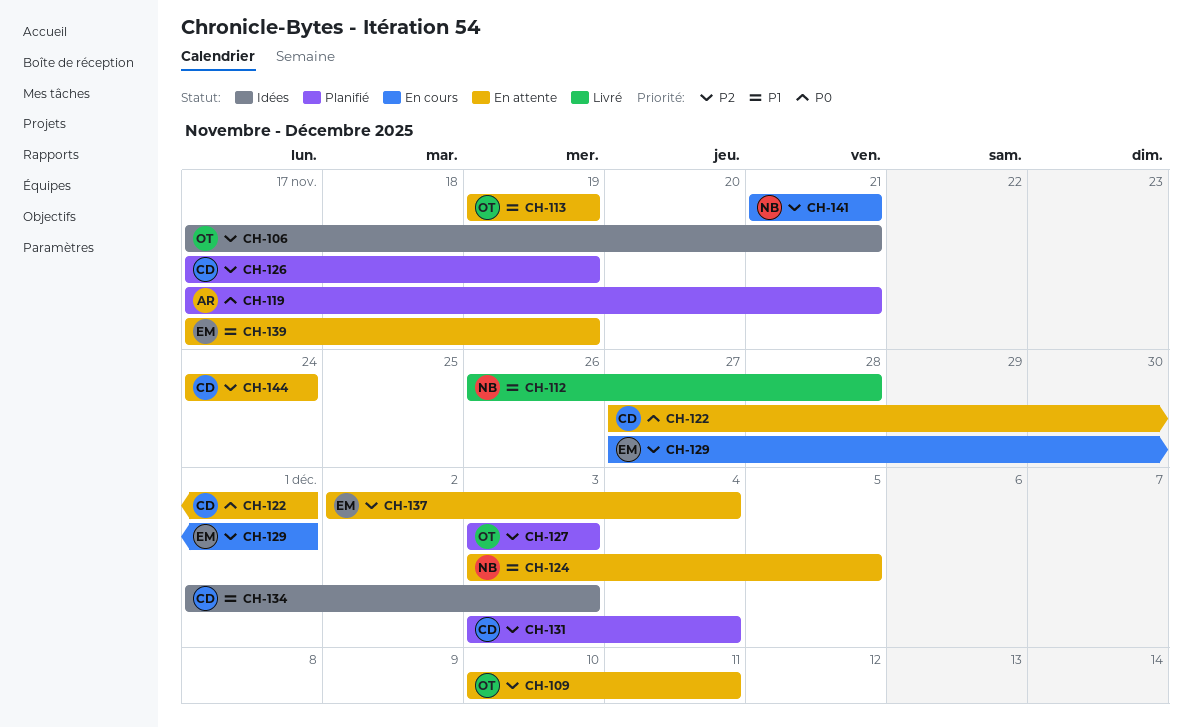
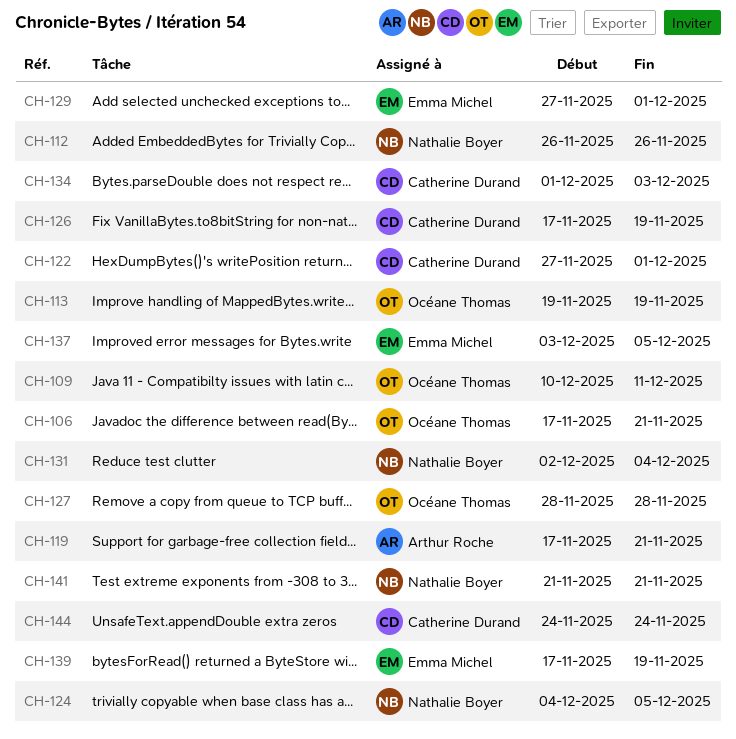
CH-112, due: Nov 28 -> Nov 26
CH-124, start: Dec 3 -> Dec 4
CH-127, start: Dec 3 -> Nov 28
CH-127, due: Dec 3 -> Nov 28
CH-131, owner: Catherine Durand -> Nathalie Boyer
CH-131, start: Dec 3 -> Dec 2
CH-137, start: Dec 2 -> Dec 3
CH-137, due: Dec 4 -> Dec 5

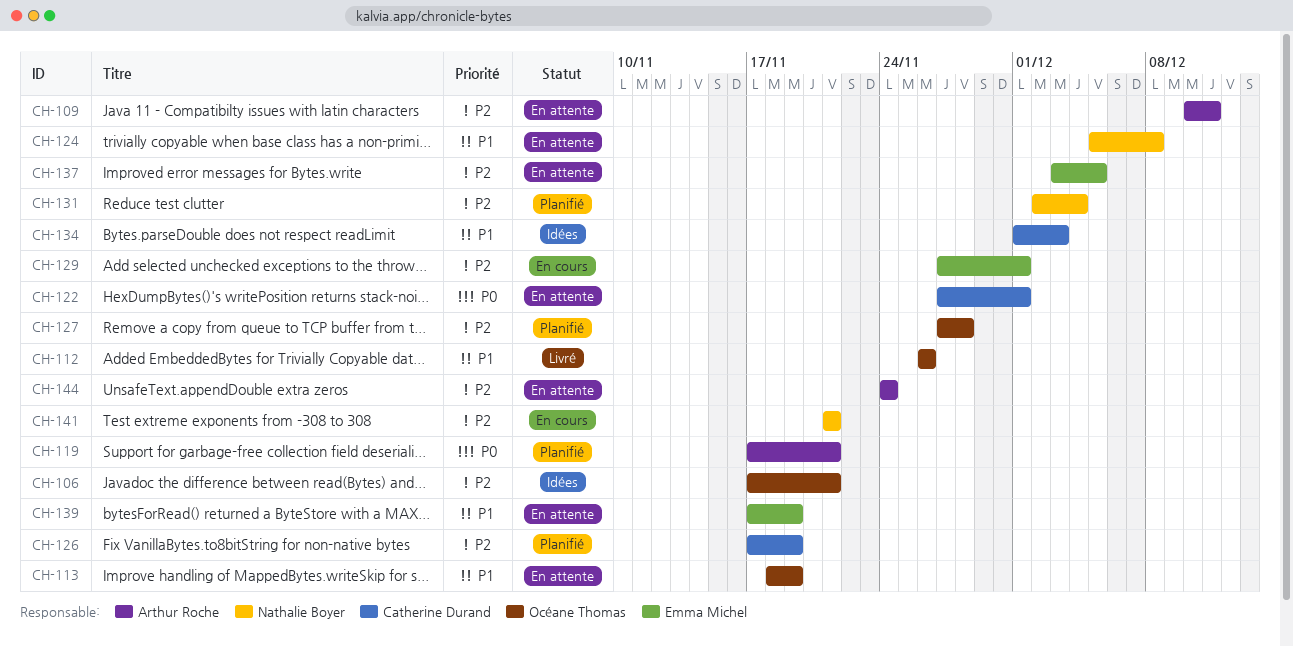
CH-109, owner: Océane Thomas -> Arthur Roche
CH-112, owner: Nathalie Boyer -> Océane Thomas
CH-113, start: Nov 19 -> Nov 18
CH-124, start: Dec 4 -> Dec 5
CH-124, due: Dec 5 -> Dec 8
CH-127, start: Nov 28 -> Nov 27
CH-144, owner: Catherine Durand -> Arthur Roche

